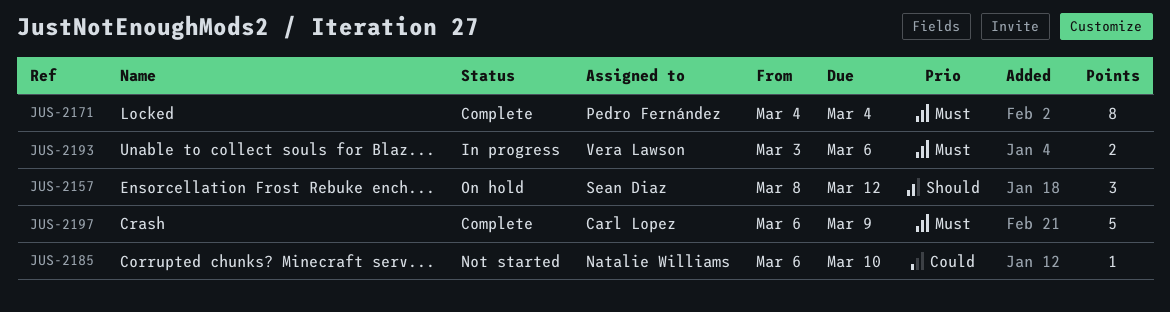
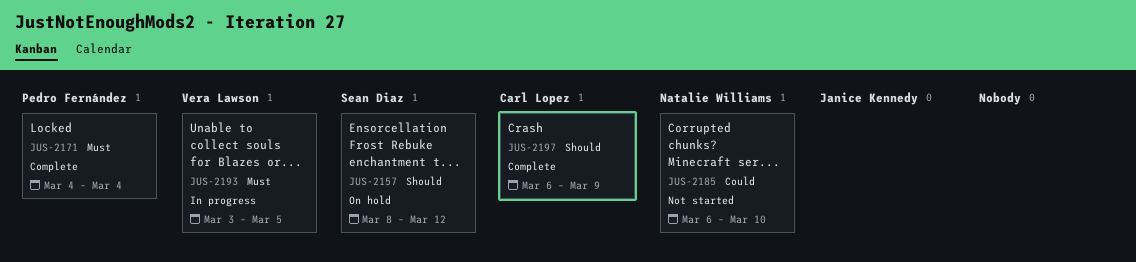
JUS-2193, due: Mar 6 -> Mar 5
JUS-2197, priority: Must -> Should

